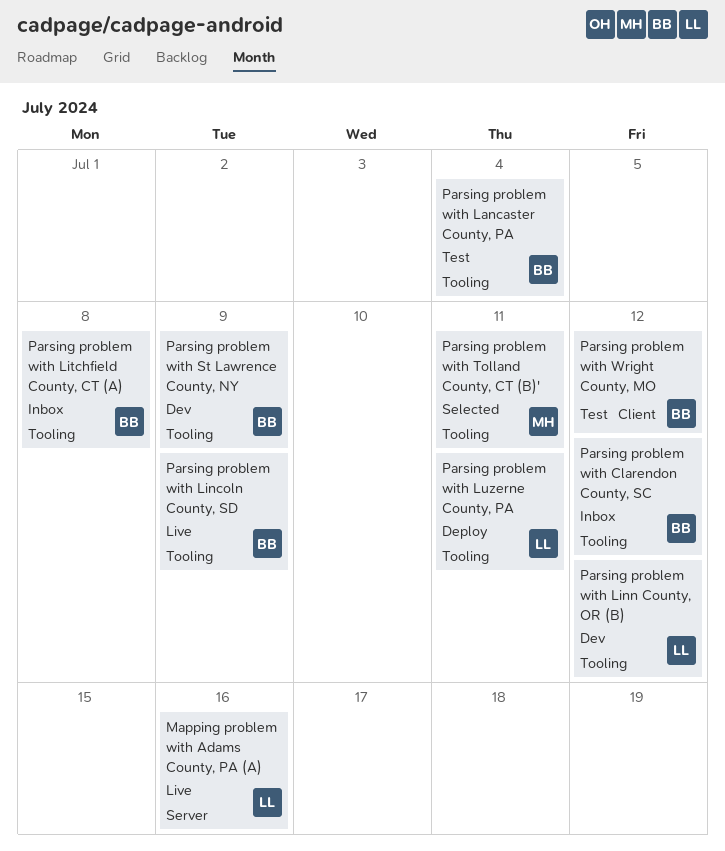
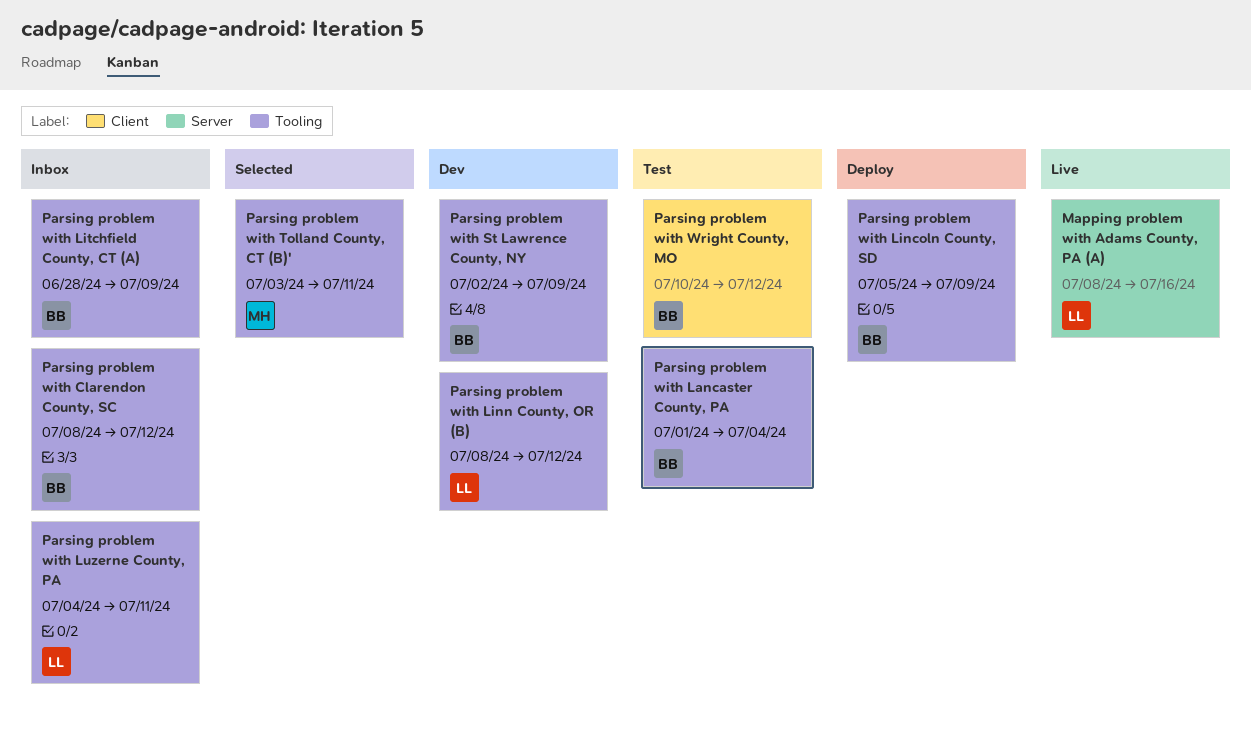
Parsing problem with Lincoln County, SD, status: Live -> Deploy
Parsing problem with Litchfield County, CT (A), due: Jul 8 -> Jul 9
Parsing problem with Luzerne County, PA, status: Deploy -> Inbox

